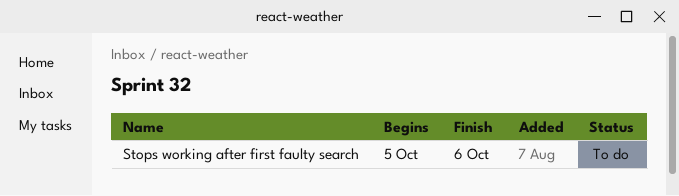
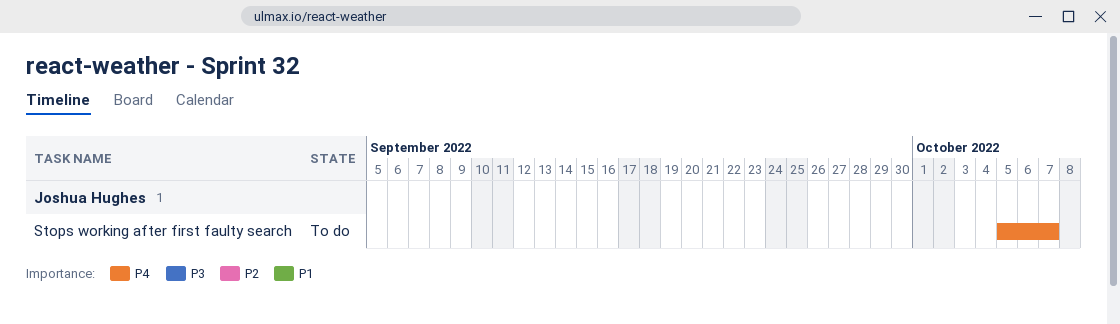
Stops working after first faulty search, due: Oct 6 -> Oct 7

